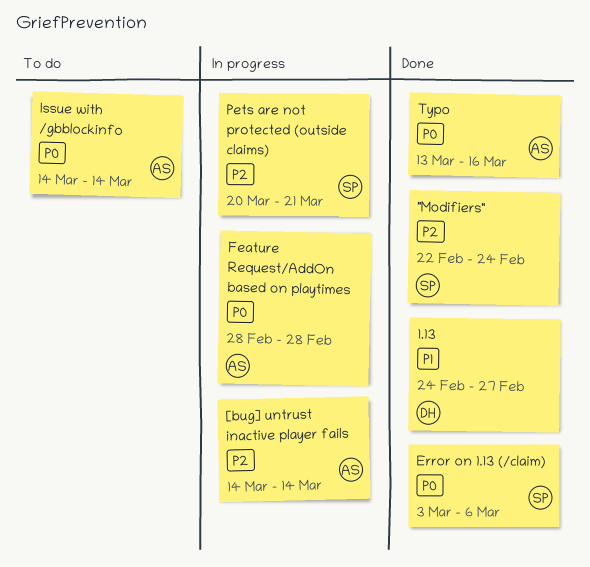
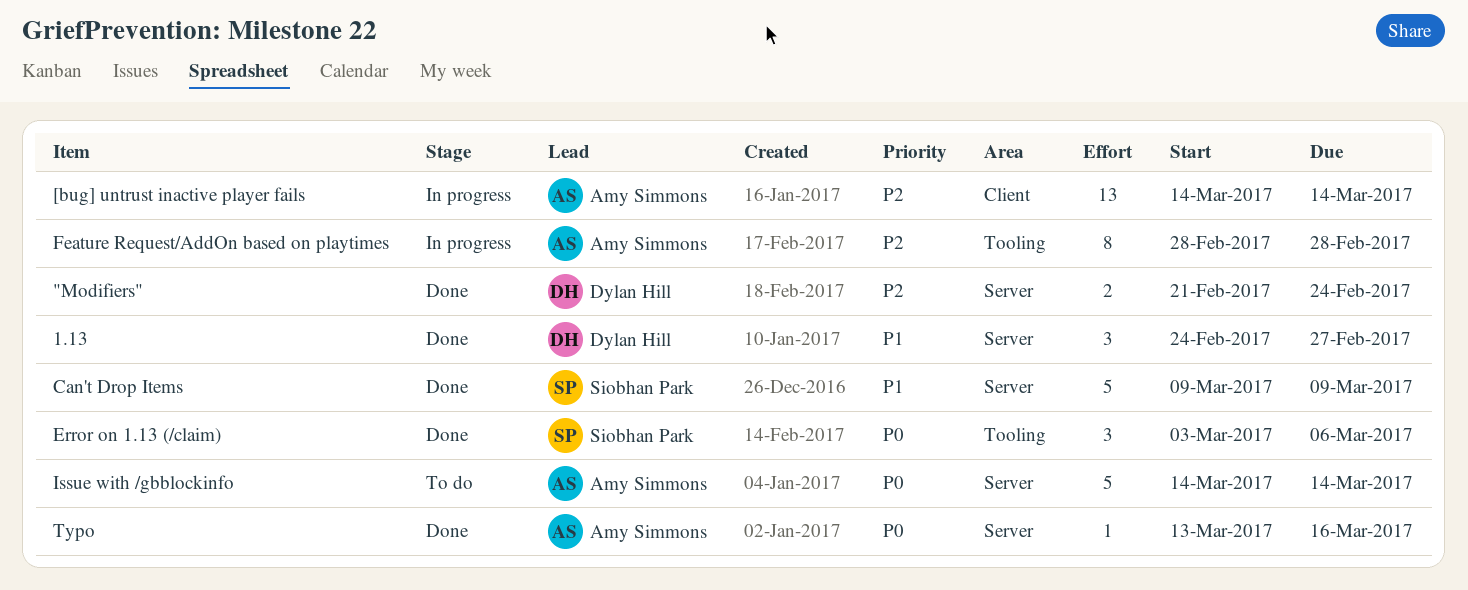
"Modifiers", owner: Siobhan Park -> Dylan Hill
"Modifiers", start: Feb 22 -> Feb 21
Can't Drop Items: none -> present
Feature Request/AddOn based on playtimes, priority: P0 -> P2
Pets are not protected (outside claims): present -> none

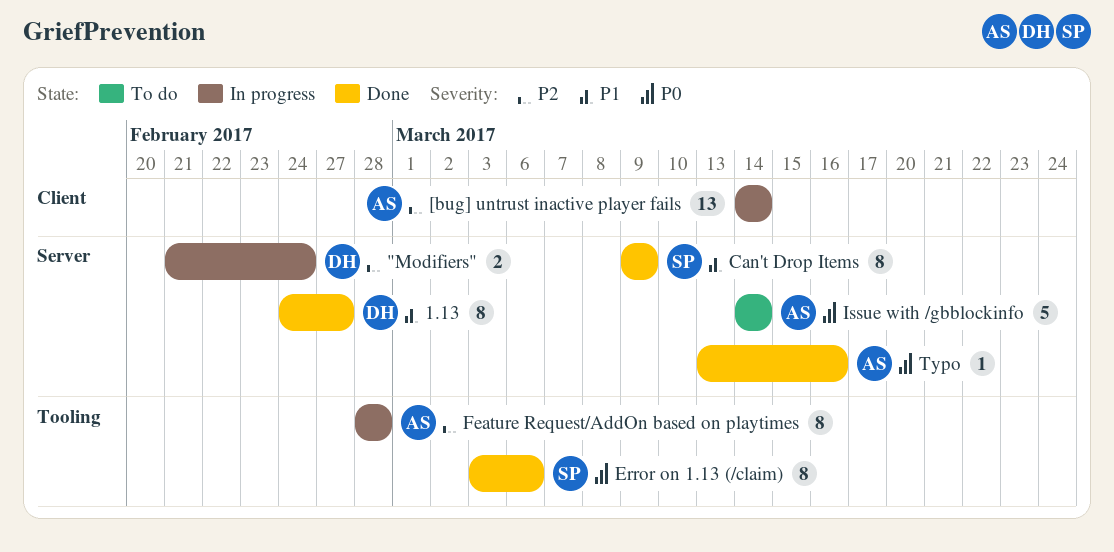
"Modifiers", status: Done -> In progress
1.13, estimate: 3 -> 8
Can't Drop Items, estimate: 5 -> 8
Error on 1.13 (/claim), estimate: 3 -> 8

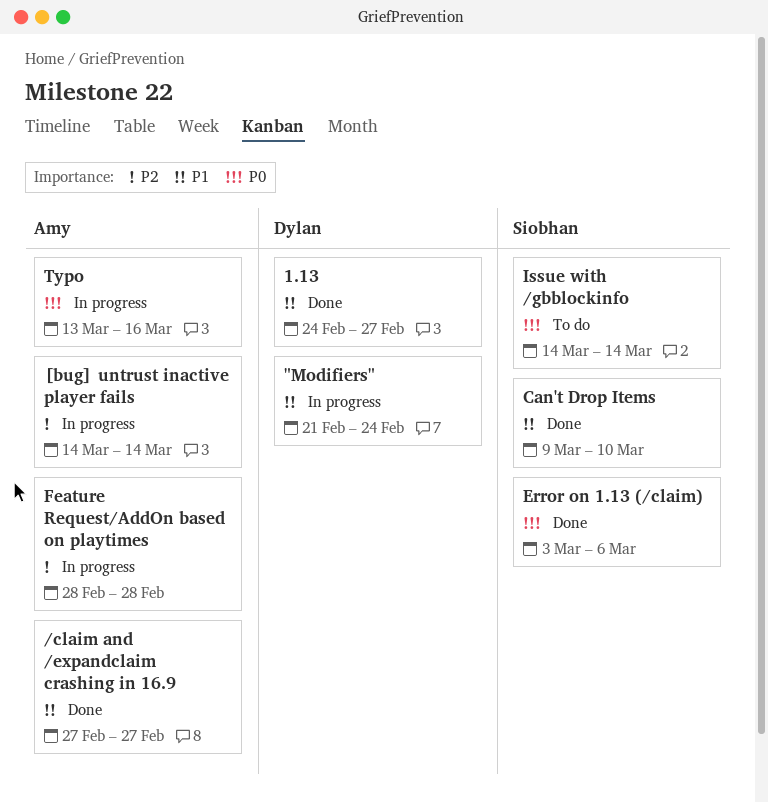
"Modifiers", priority: P2 -> P1
/claim and /expandclaim crashing in 16.9: none -> present
Can't Drop Items, due: Mar 9 -> Mar 10
Issue with /gbblockinfo, owner: Amy -> Siobhan
Typo, status: Done -> In progress

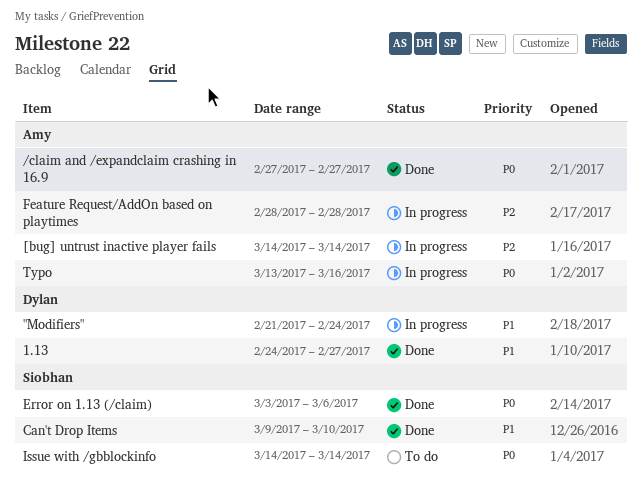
/claim and /expandclaim crashing in 16.9, priority: P1 -> P0

